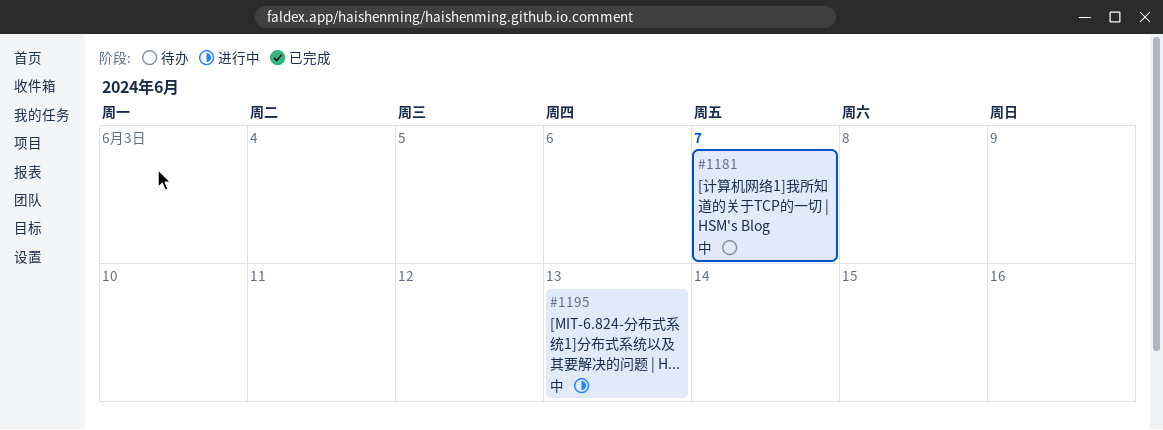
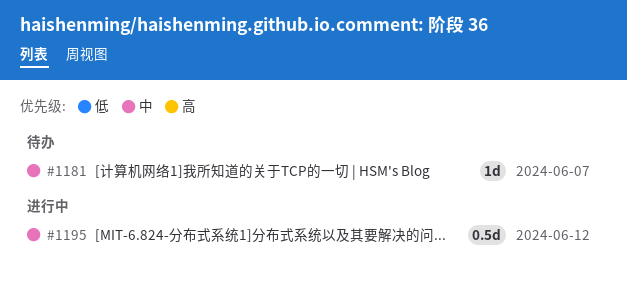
#1195, due: Jun 13 -> Jun 12

